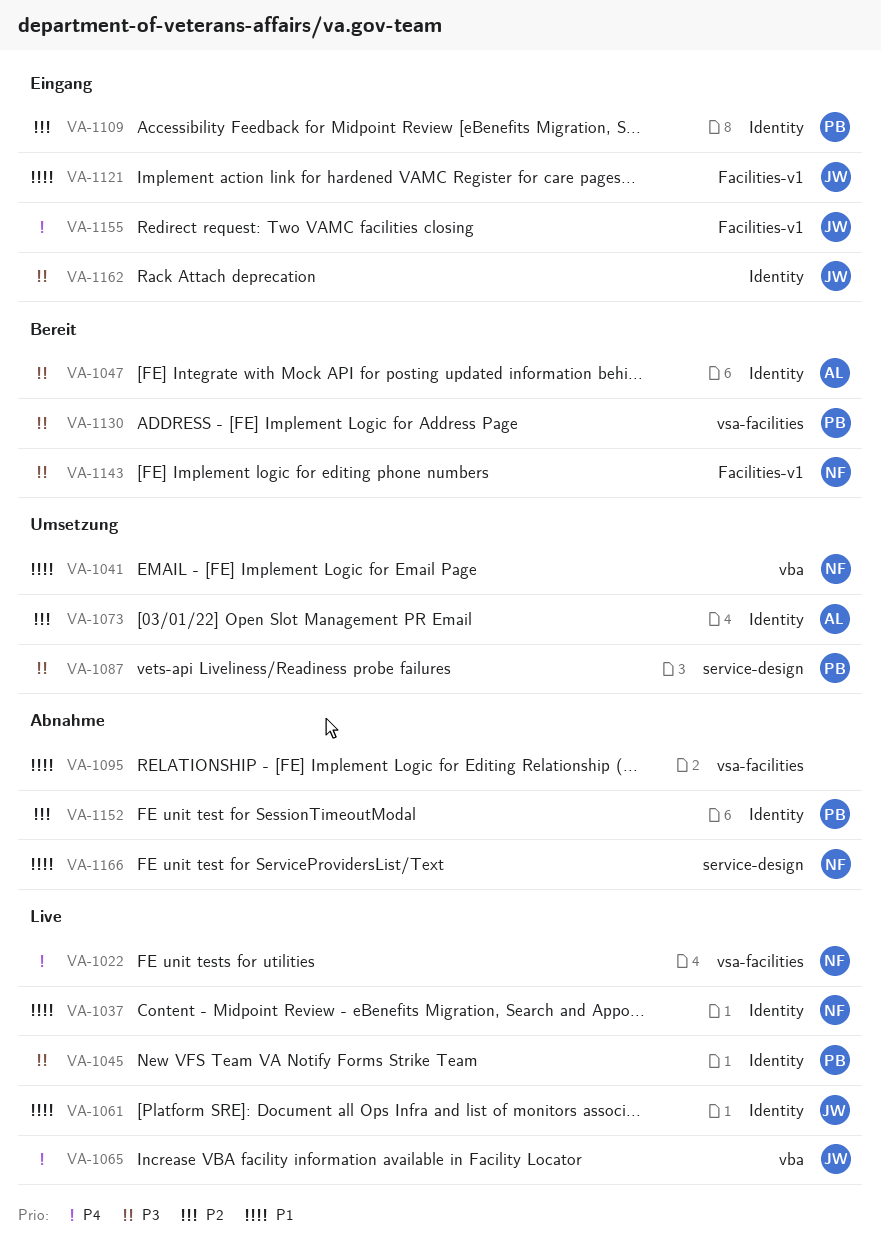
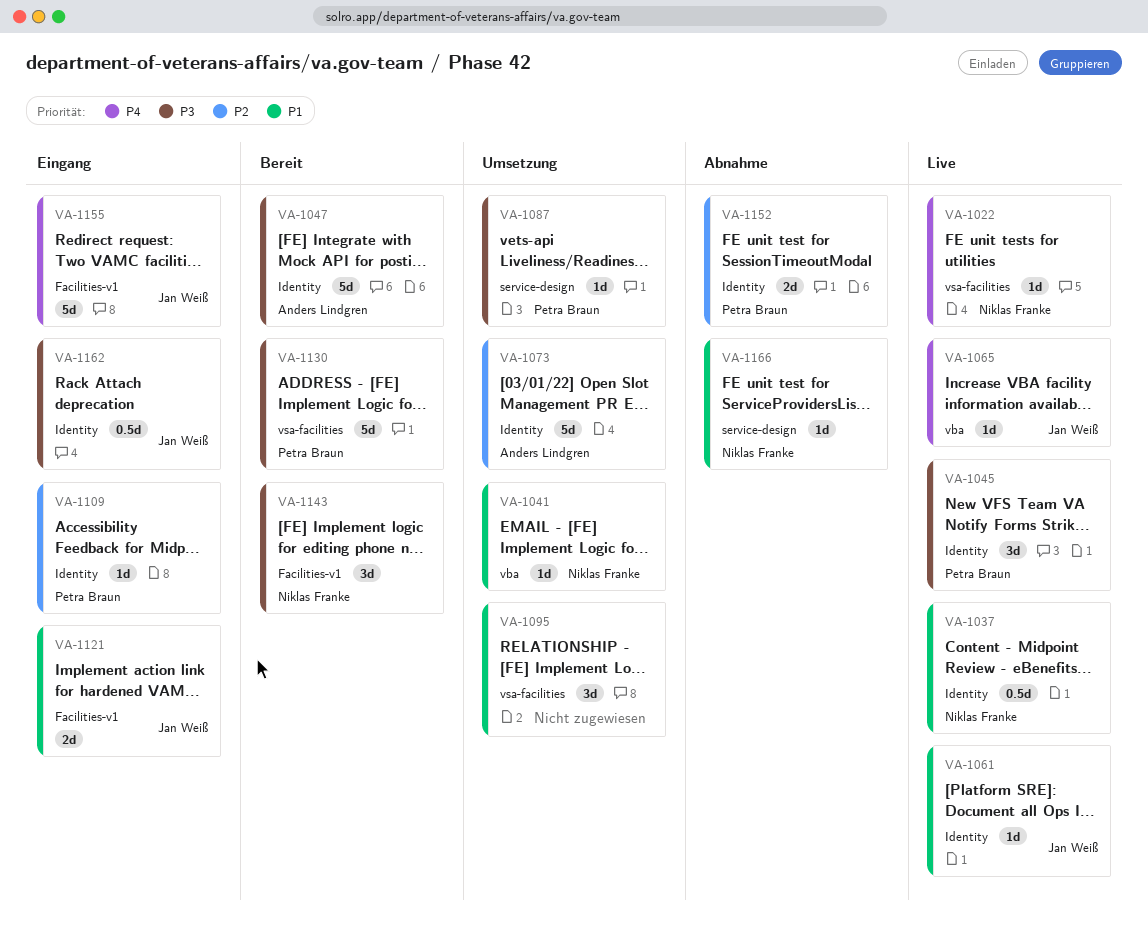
VA-1095, status: Abnahme -> Umsetzung

